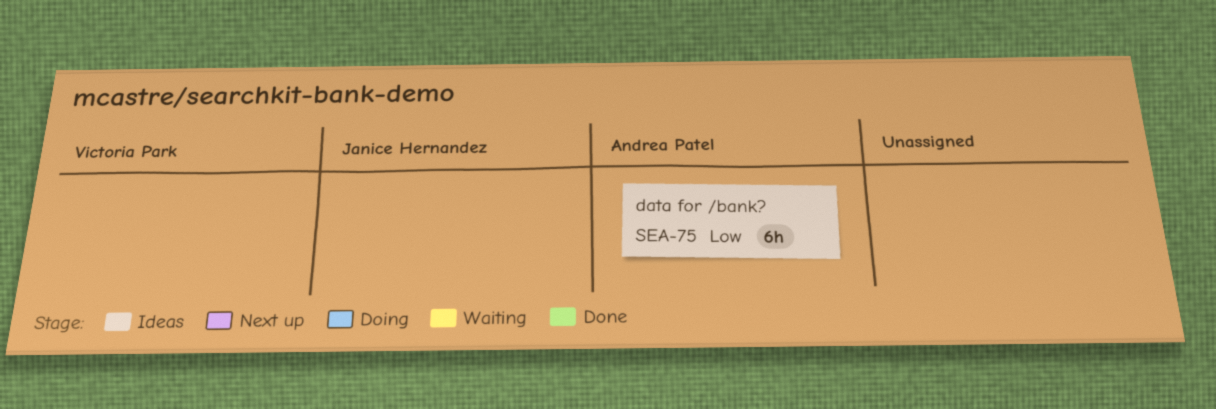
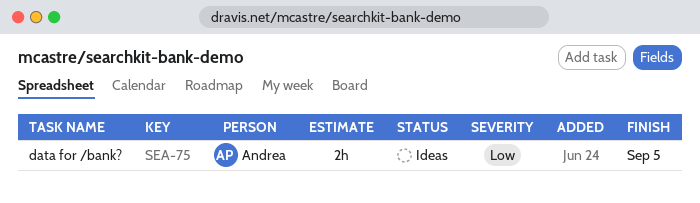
SEA-75, estimate: 6h -> 2h

